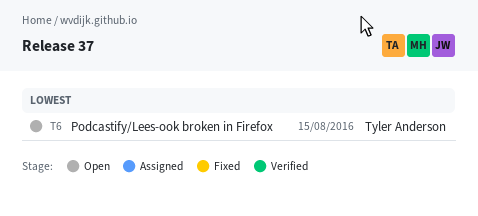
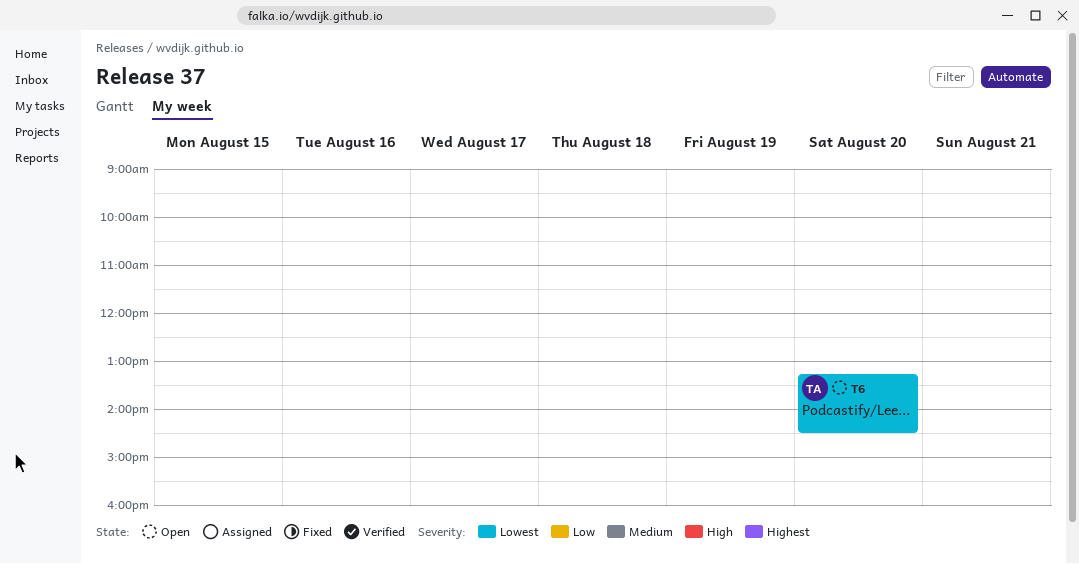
T6, day: Aug 15 -> Aug 20

